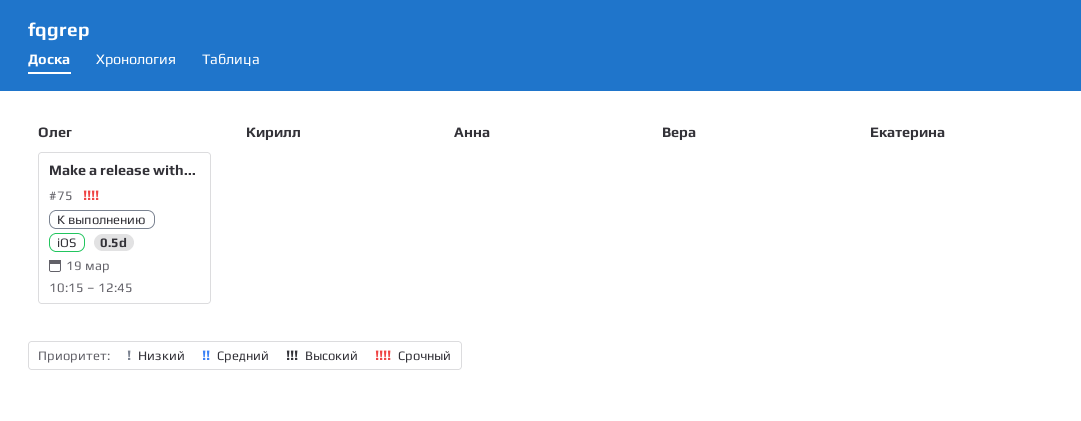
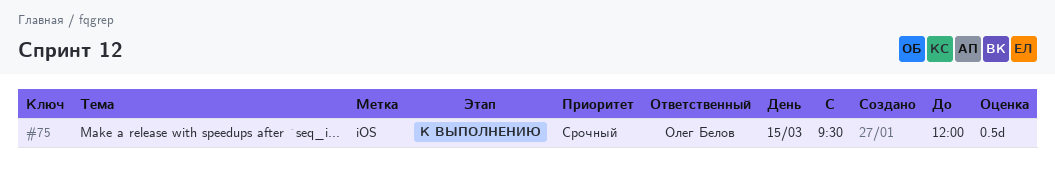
#75, day: Mar 19 -> Mar 15
#75, begins: 10:15 -> 09:30
#75, ends: 12:45 -> 12:00

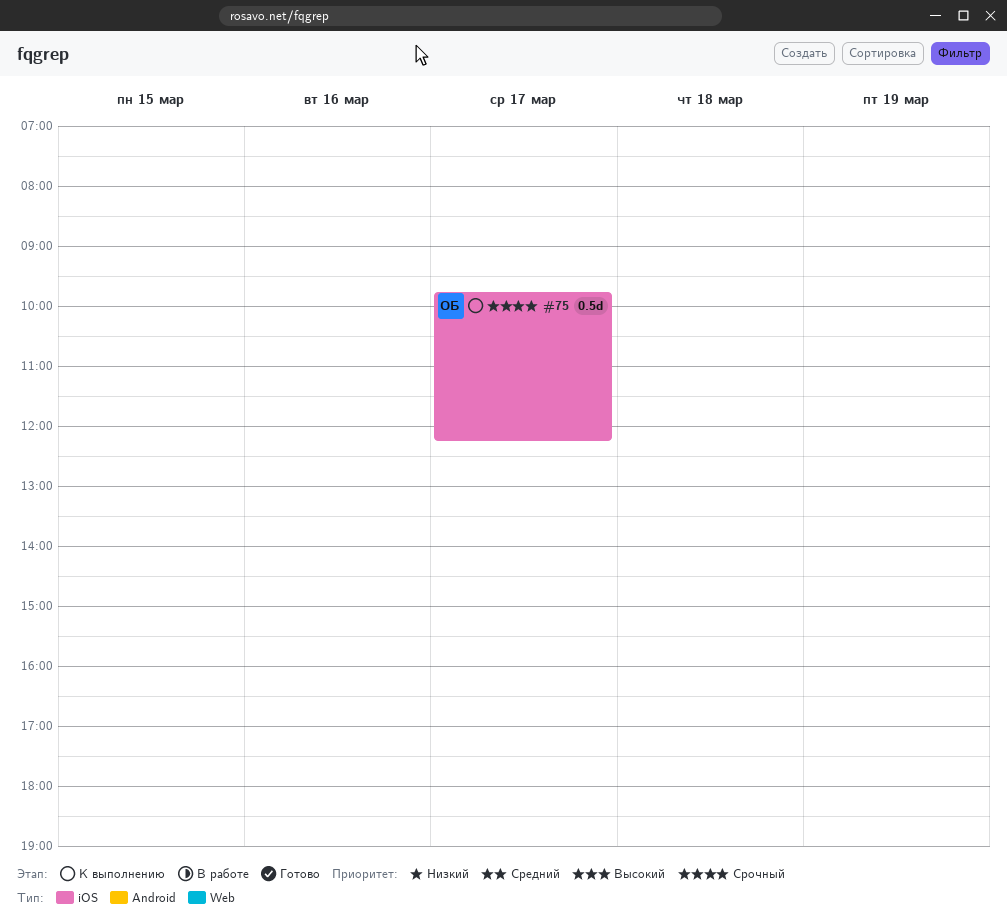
#75, day: Mar 15 -> Mar 17
#75, begins: 09:30 -> 09:45
#75, ends: 12:00 -> 12:15

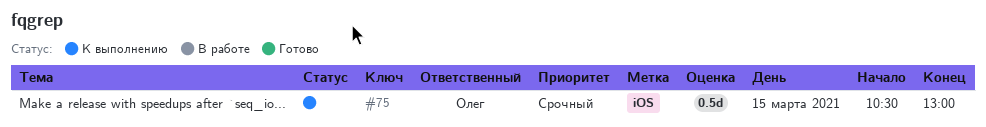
#75, day: Mar 17 -> Mar 15
#75, begins: 09:45 -> 10:30
#75, ends: 12:15 -> 13:00

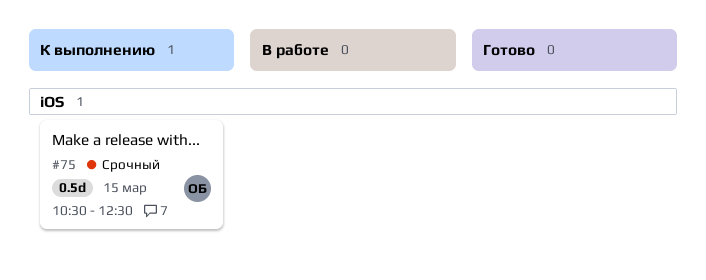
#75, ends: 13:00 -> 12:30

